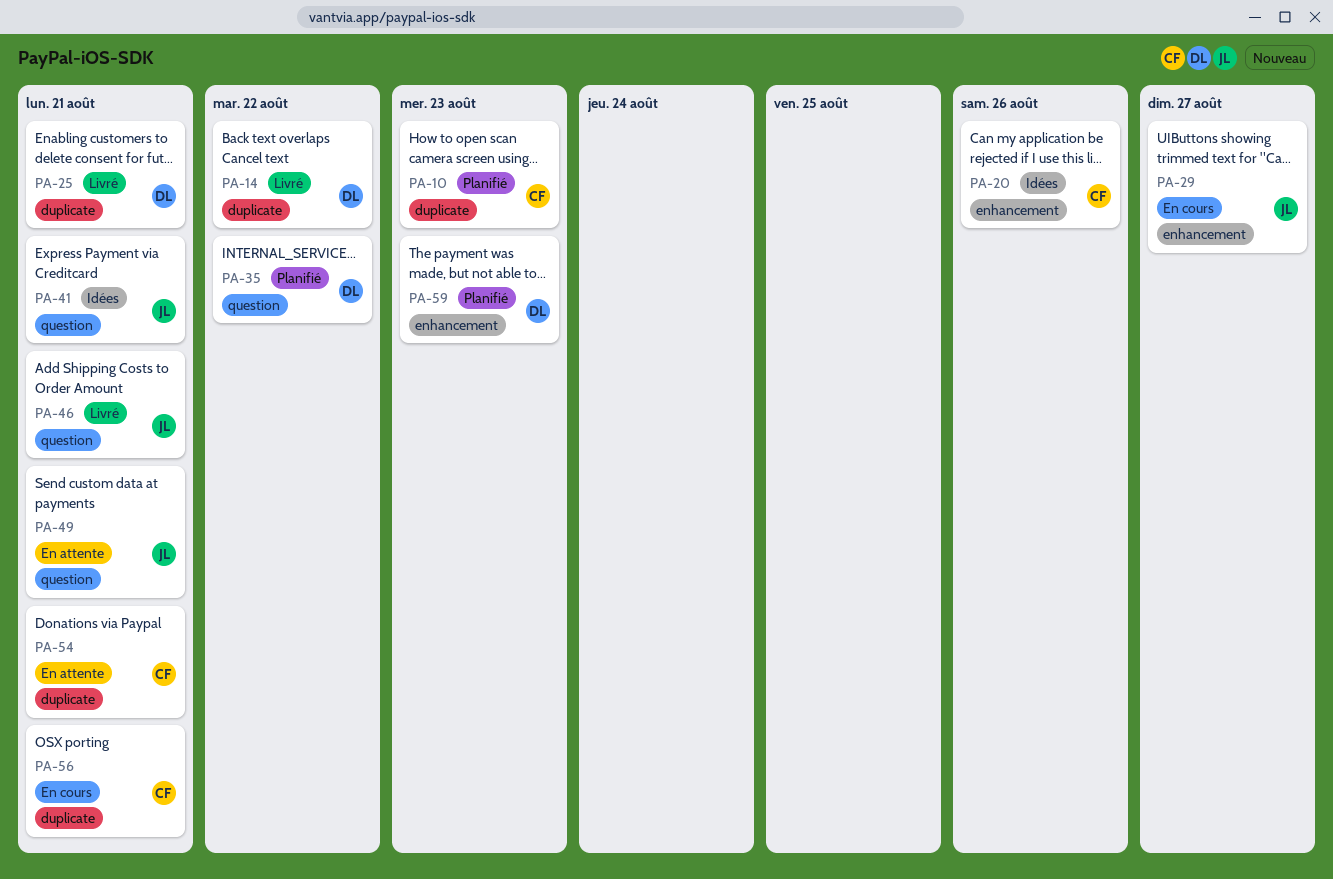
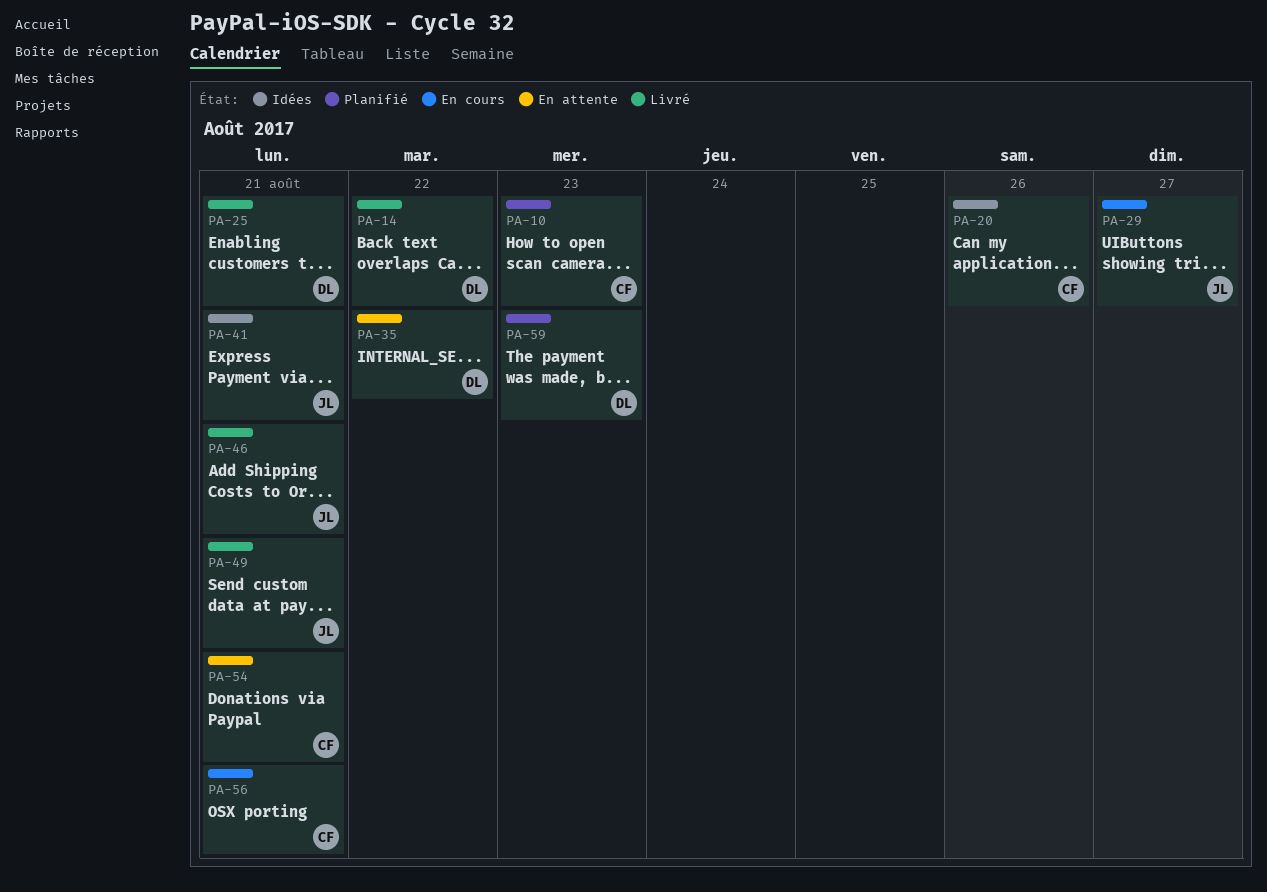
PA-35, status: Planifié -> En attente
PA-49, status: En attente -> Livré

